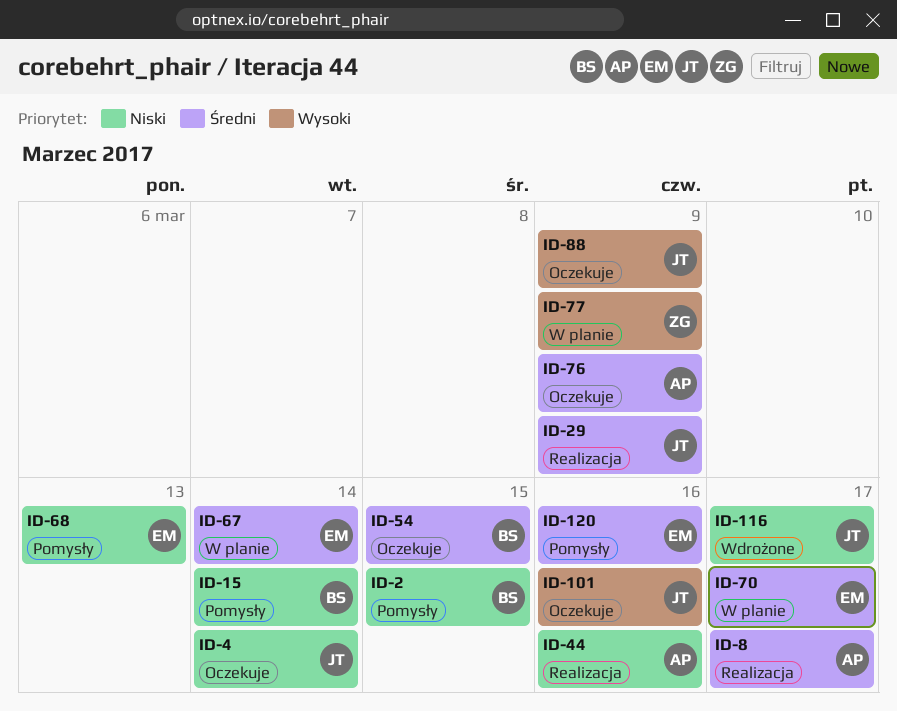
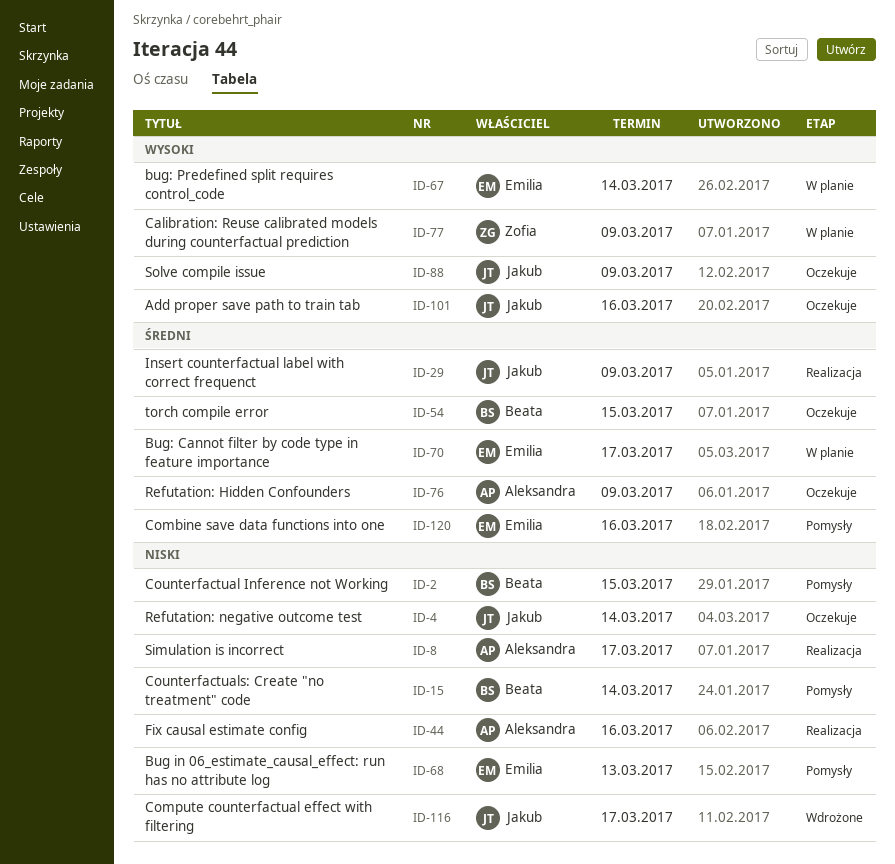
ID-8, priority: Średni -> Niski
ID-67, priority: Średni -> Wysoki

